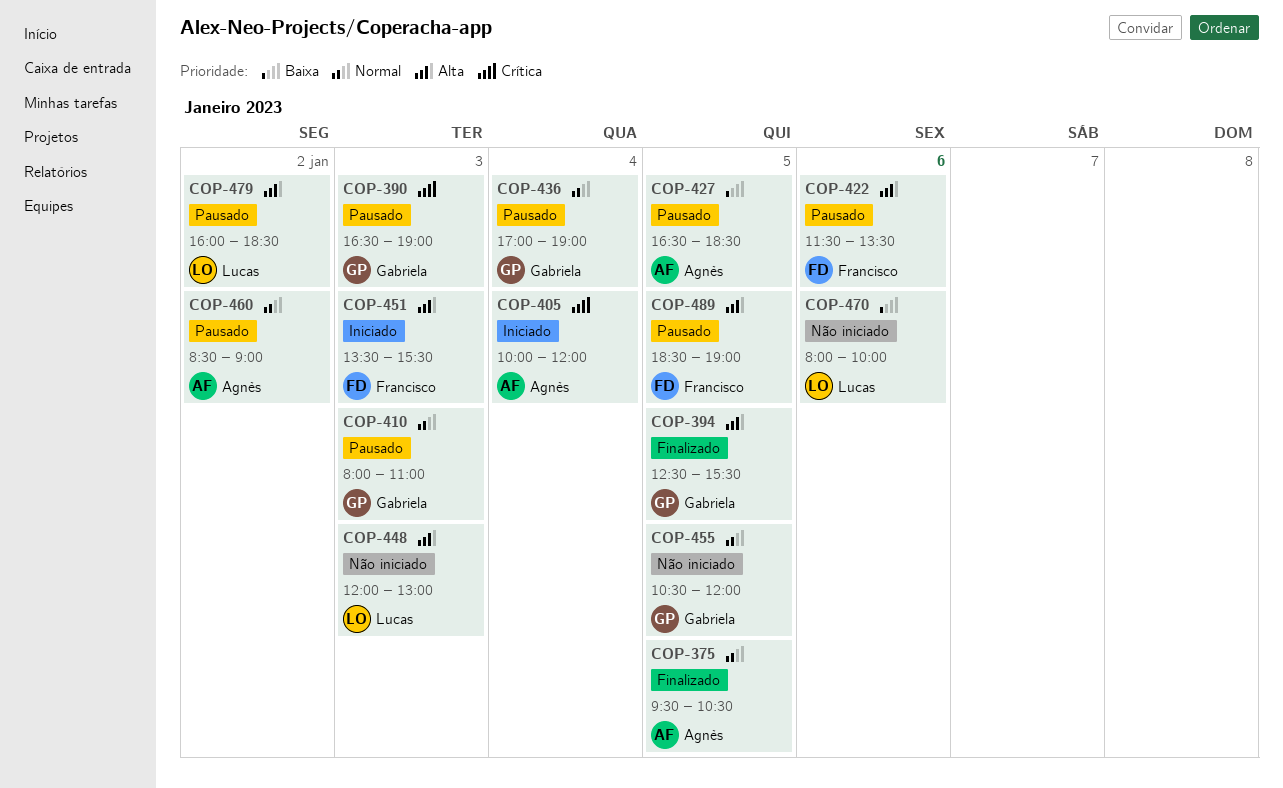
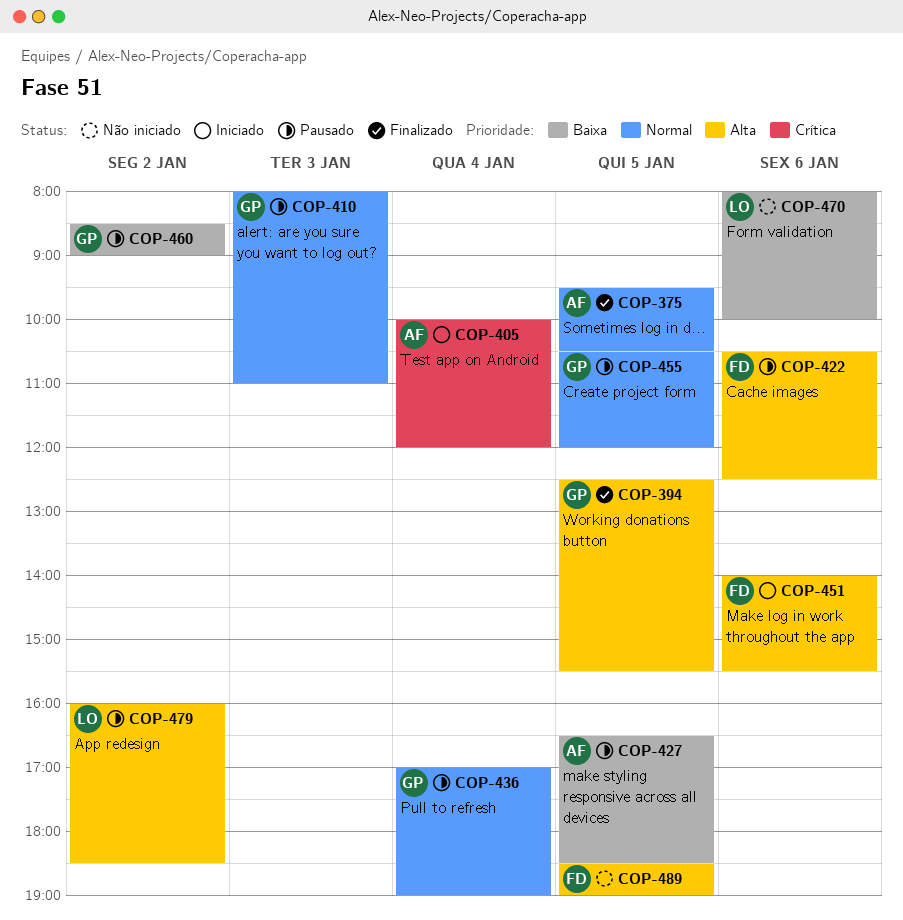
COP-390: present -> none
COP-422, begins: 11:30 -> 10:30
COP-422, ends: 13:30 -> 12:30
COP-448: present -> none
COP-451, day: Jan 3 -> Jan 6
COP-451, begins: 13:30 -> 14:00
COP-455, status: Não iniciado -> Pausado
COP-460, owner: Agnès -> Gabriela
COP-460, priority: Normal -> Baixa
COP-489, status: Pausado -> Não iniciado

